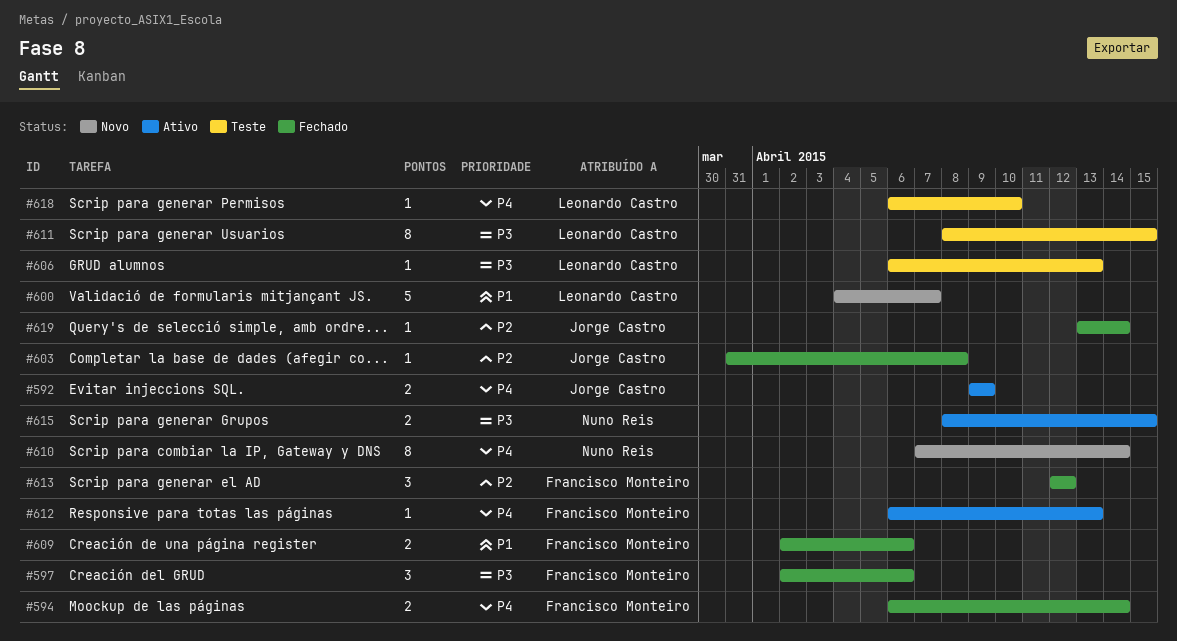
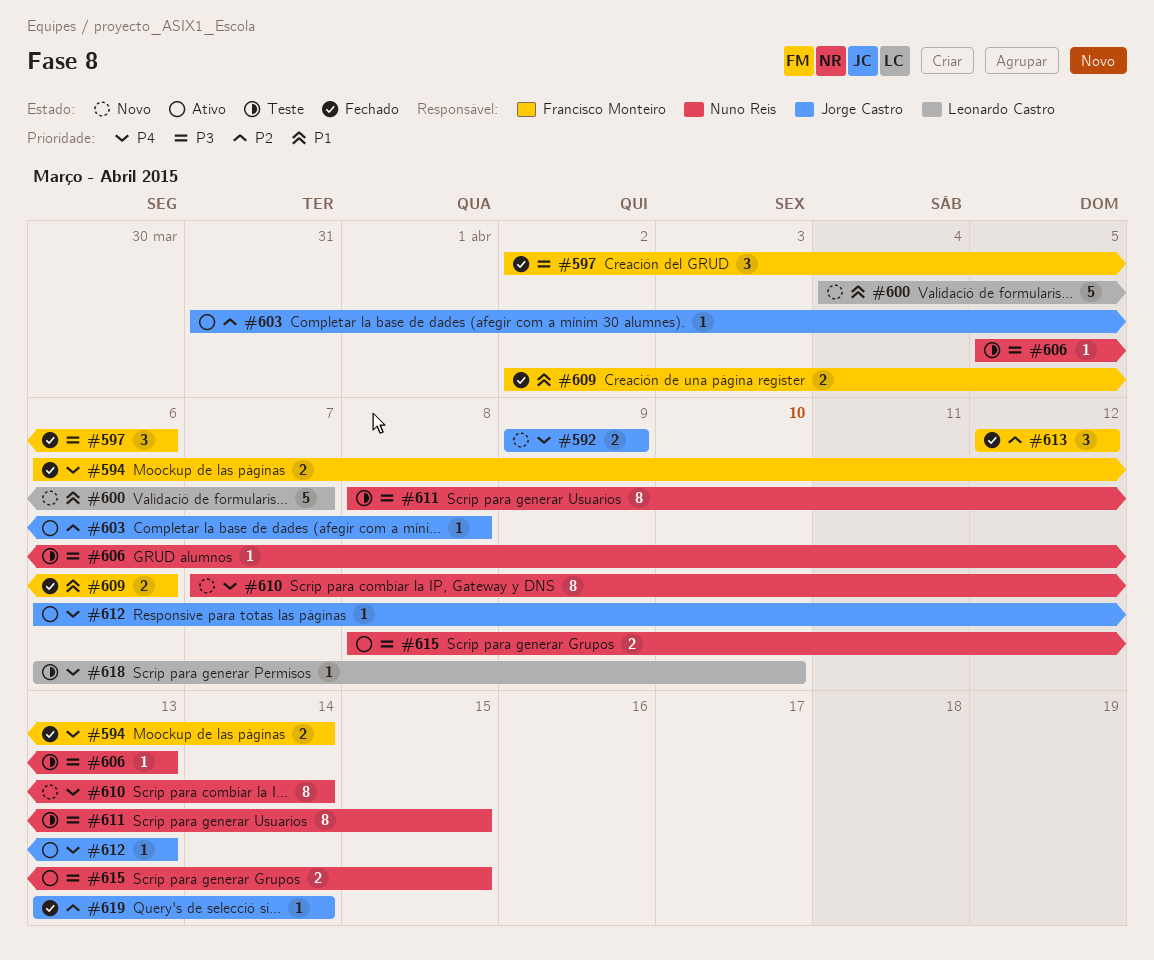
#592, status: Ativo -> Novo
#603, status: Fechado -> Ativo
#606, owner: Leonardo Castro -> Nuno Reis
#606, start: Apr 6 -> Apr 5
#611, owner: Leonardo Castro -> Nuno Reis
#612, owner: Francisco Monteiro -> Jorge Castro

